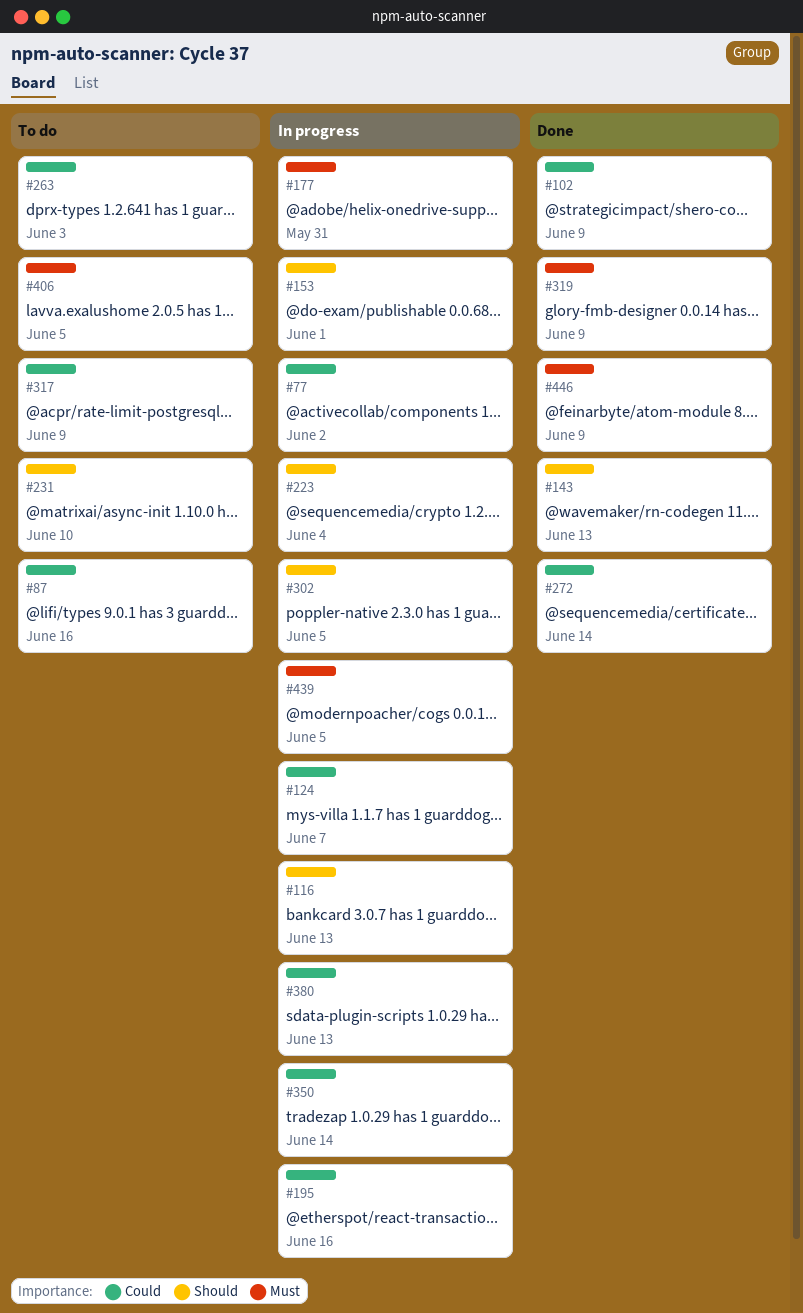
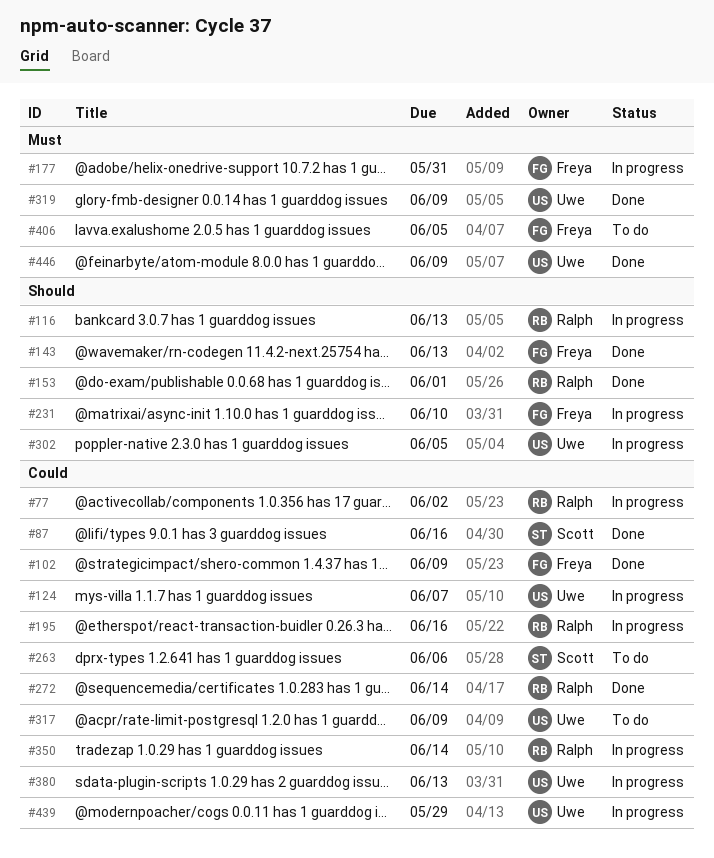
#87, status: To do -> Done
#153, status: In progress -> Done
#223: present -> none
#231, status: To do -> In progress
#263, due: Jun 3 -> Jun 6
#439, priority: Must -> Could
#439, due: Jun 5 -> May 29

